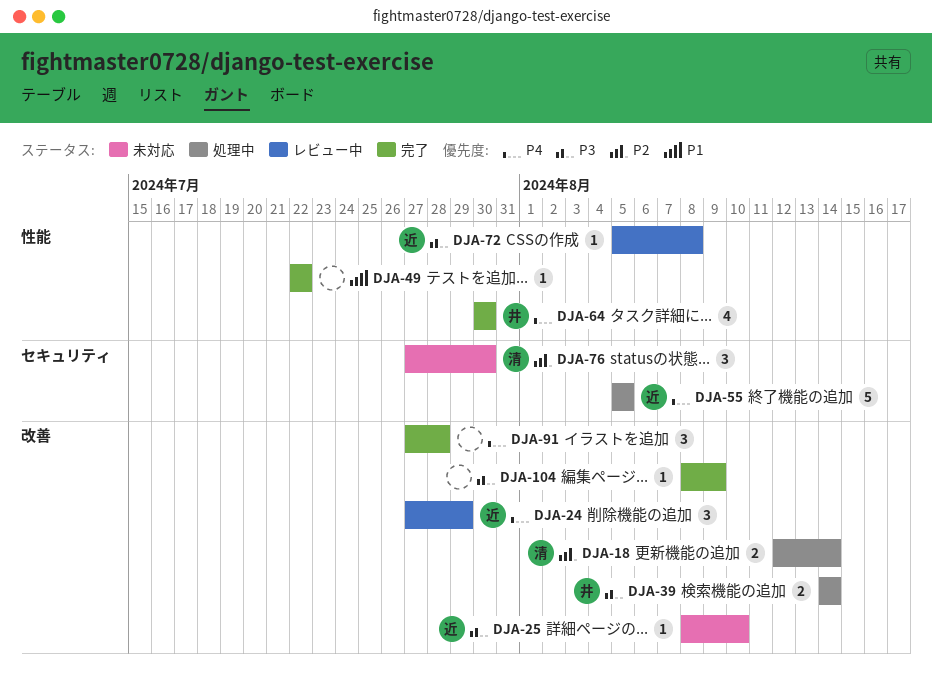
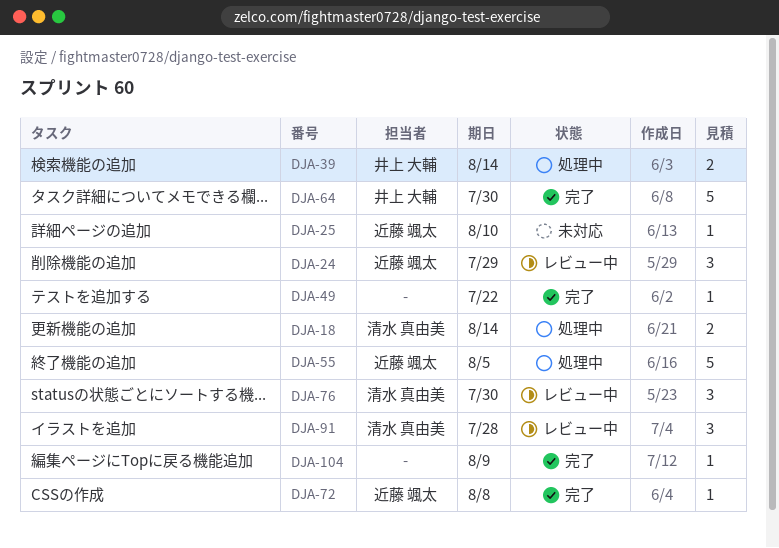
DJA-64, estimate: 4 -> 5
DJA-72, status: レビュー中 -> 完了
DJA-76, status: 未対応 -> レビュー中
DJA-91, status: 完了 -> レビュー中
DJA-91, owner: none -> 清水 真由美

